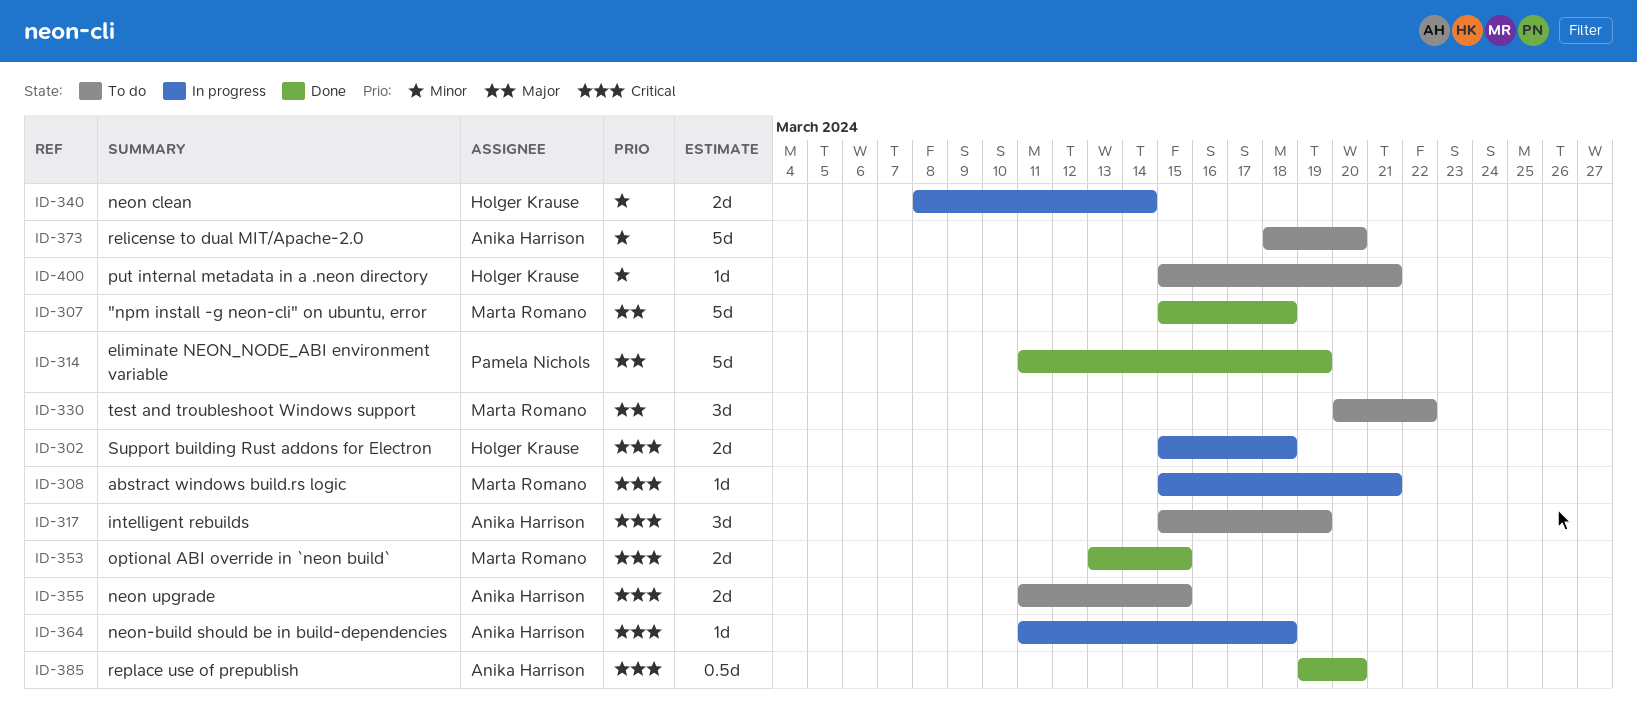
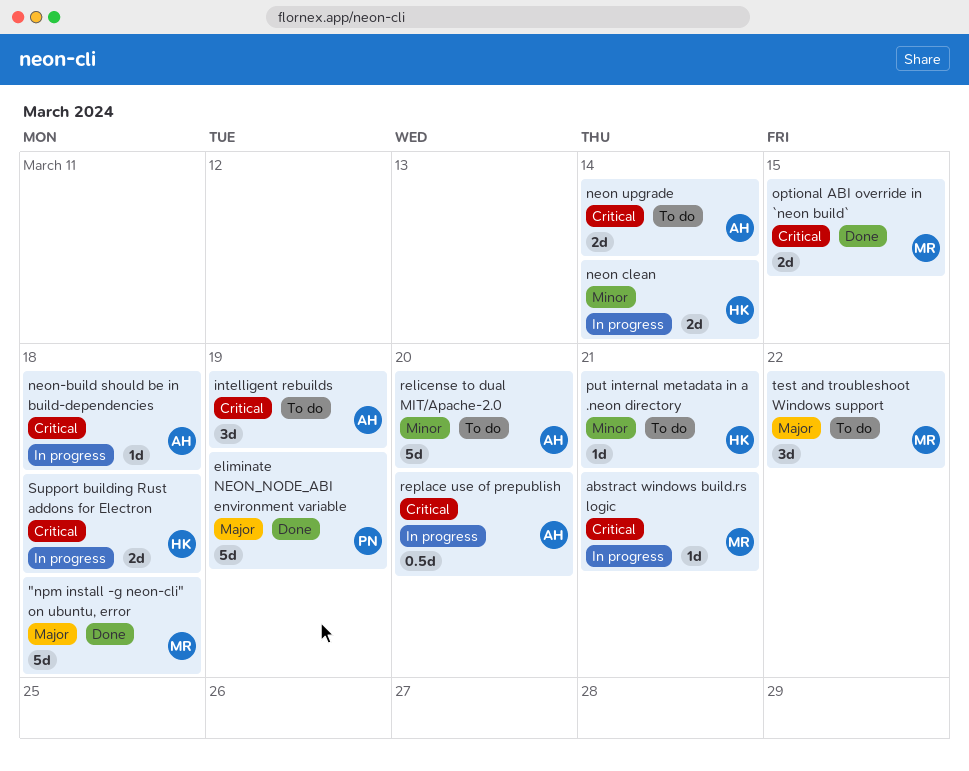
neon upgrade, due: Mar 15 -> Mar 14
replace use of prepublish, status: Done -> In progress

